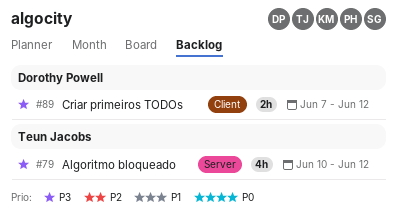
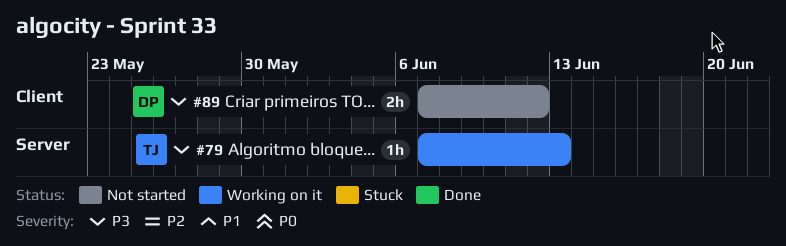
#79, estimate: 4h -> 1h
#79, start: Jun 10 -> Jun 7
#79, due: Jun 12 -> Jun 13

